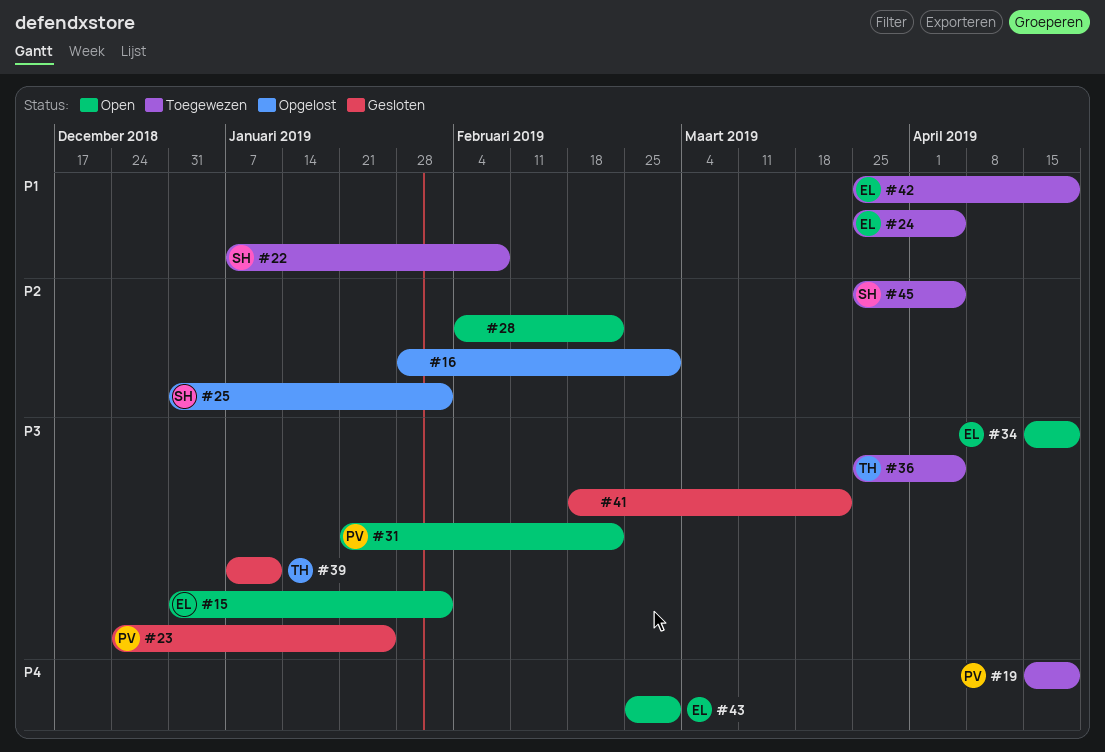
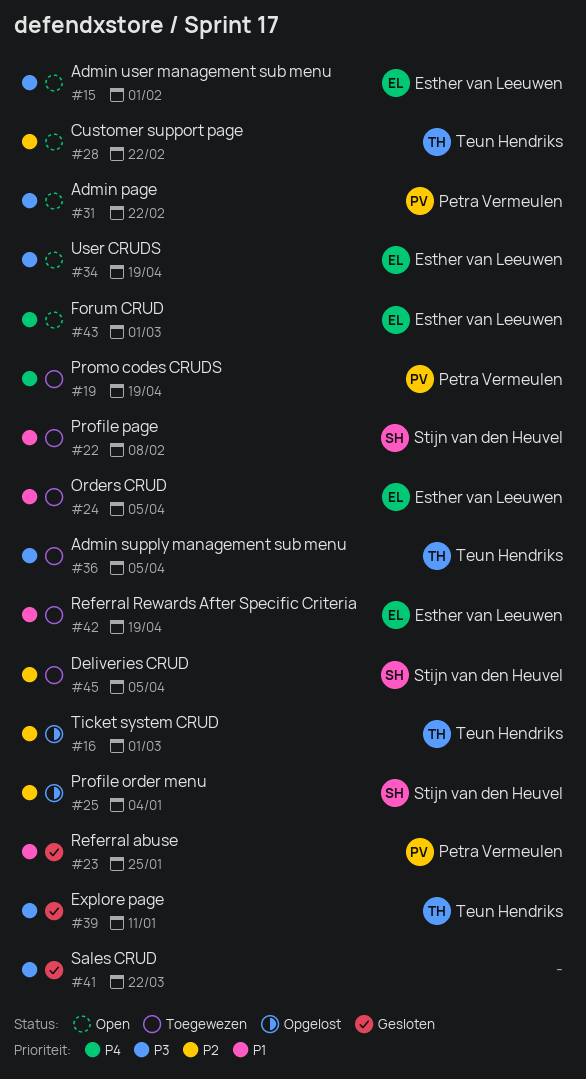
#16, owner: none -> Teun Hendriks
#23, priority: P3 -> P1
#25, due: Feb 1 -> Jan 4
#28, owner: none -> Teun Hendriks

